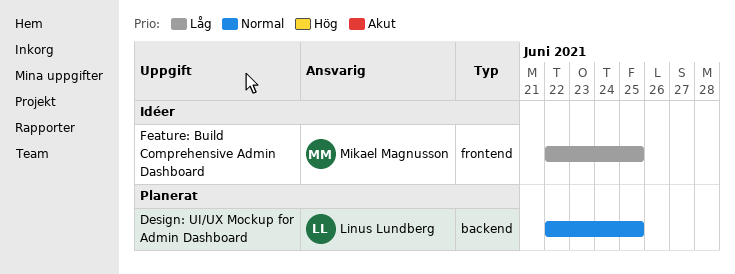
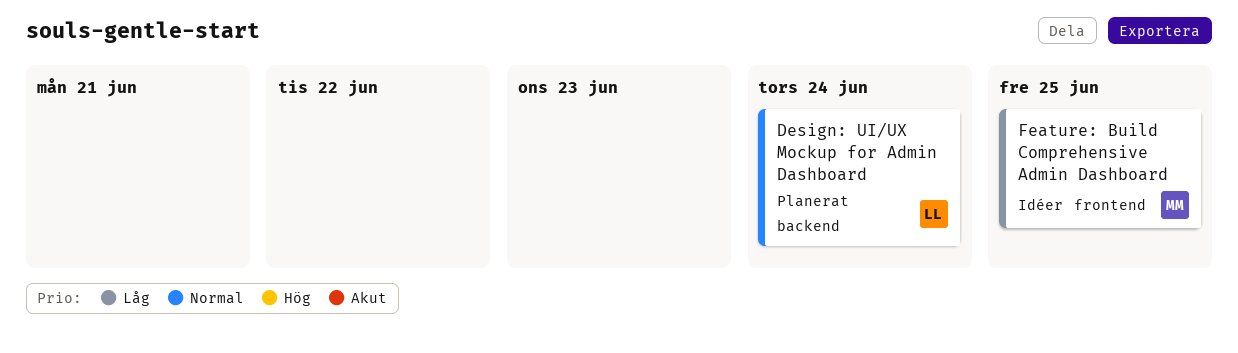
Design: UI/UX Mockup for Admin Dashboard, due: Jun 25 -> Jun 24

